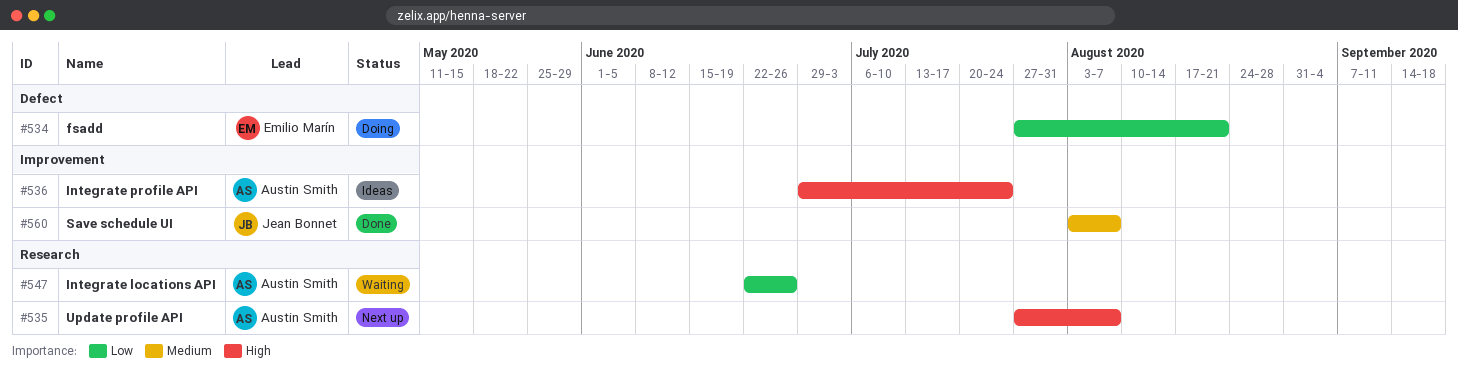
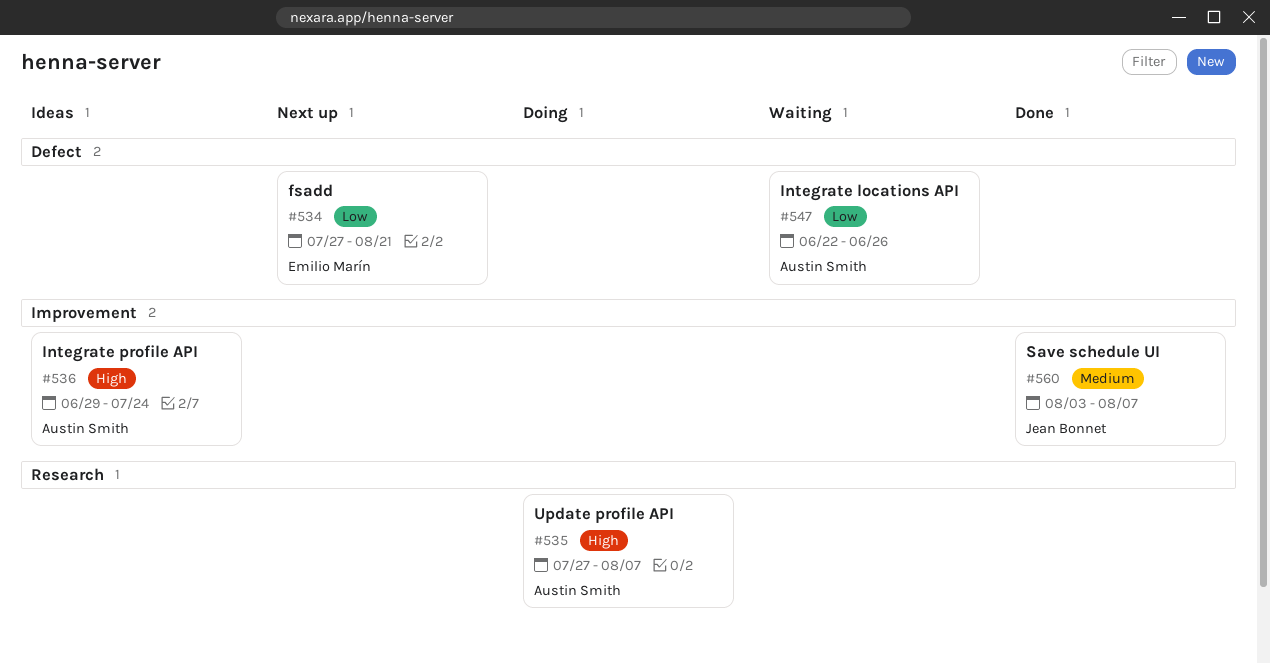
#534, status: Doing -> Next up
#535, status: Next up -> Doing
#547, label: Research -> Defect

